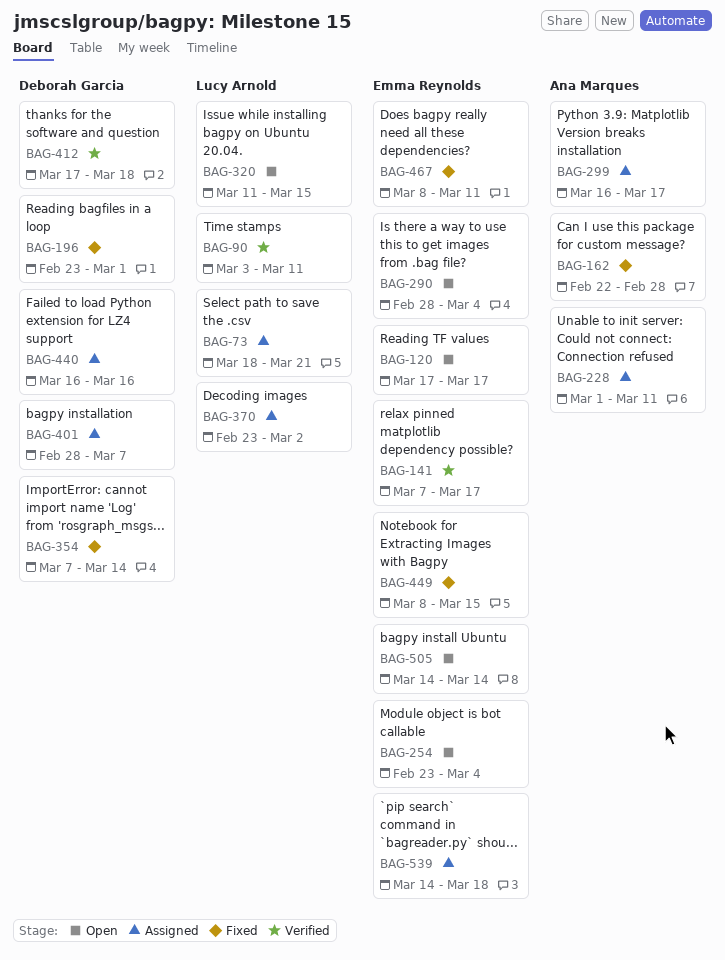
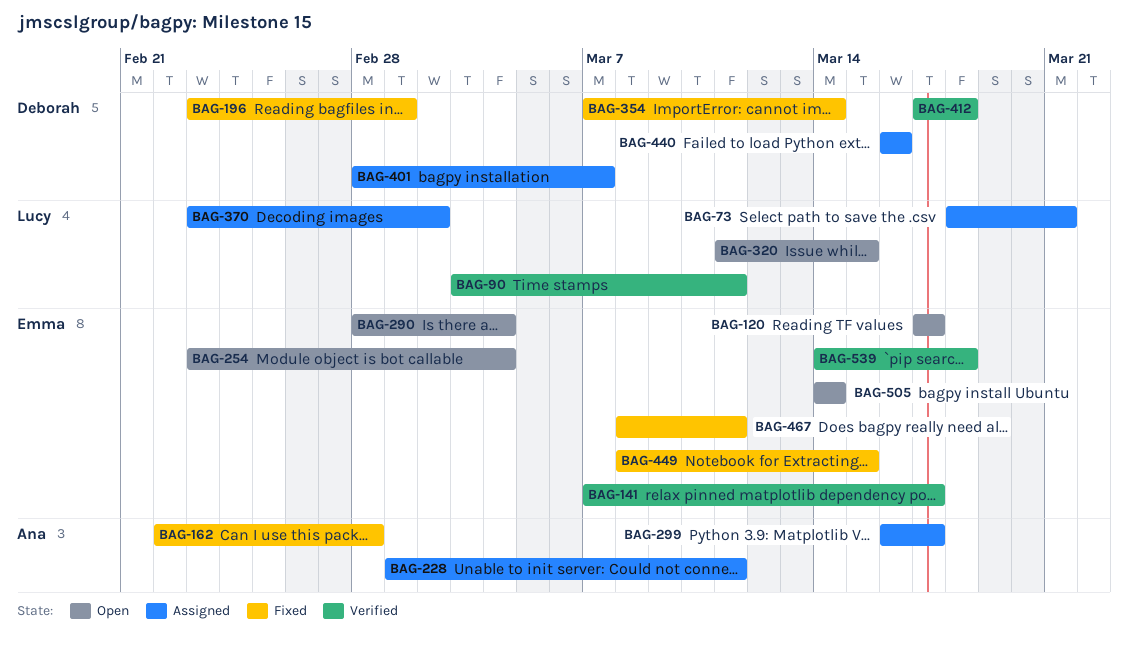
BAG-539, status: Assigned -> Verified

